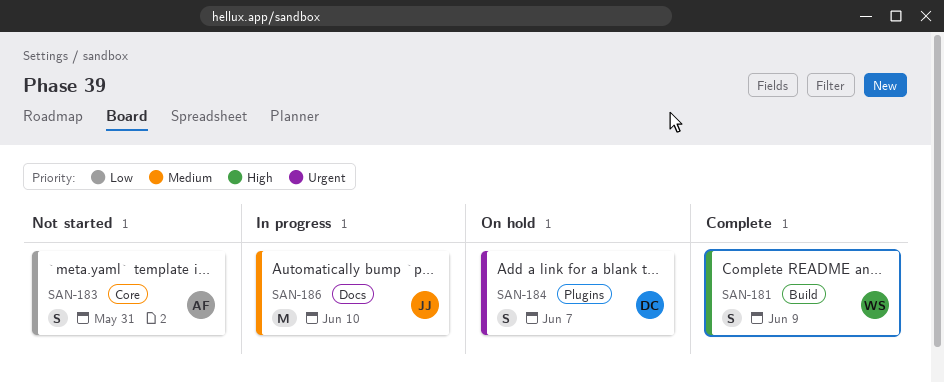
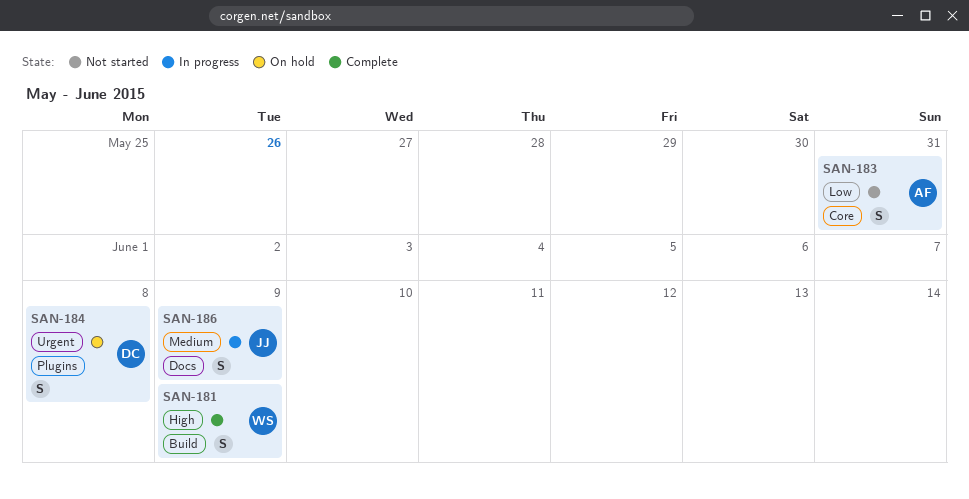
SAN-184, due: Jun 7 -> Jun 8
SAN-186, estimate: M -> S
SAN-186, due: Jun 10 -> Jun 9

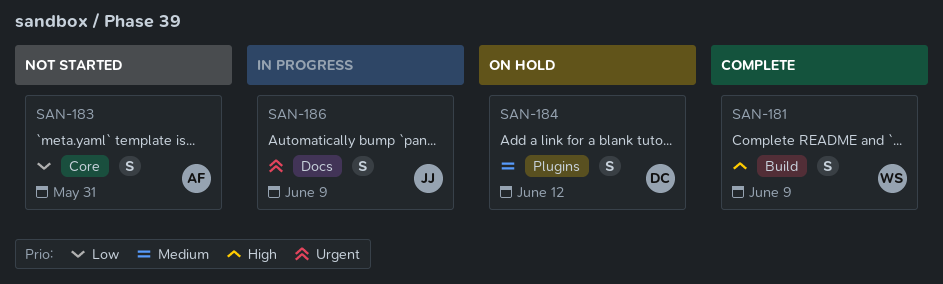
SAN-184, priority: Urgent -> Medium
SAN-184, due: Jun 8 -> Jun 12
SAN-186, priority: Medium -> Urgent

